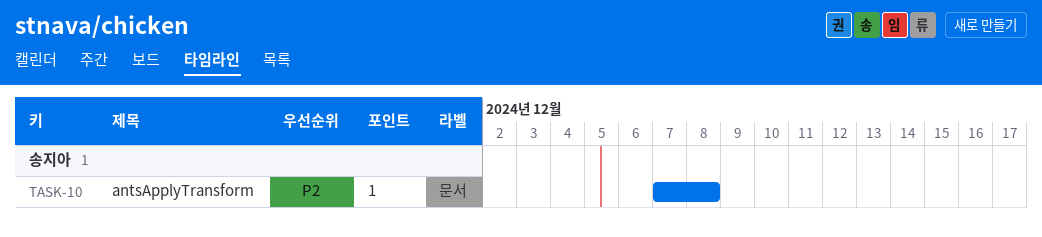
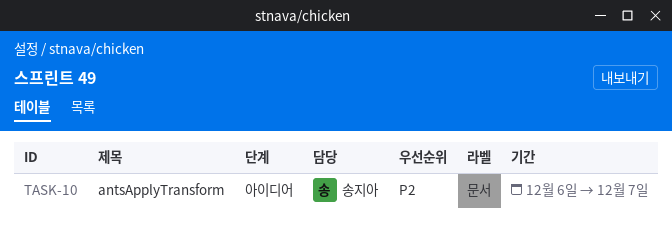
TASK-10, start: Dec 7 -> Dec 6
TASK-10, due: Dec 8 -> Dec 7

